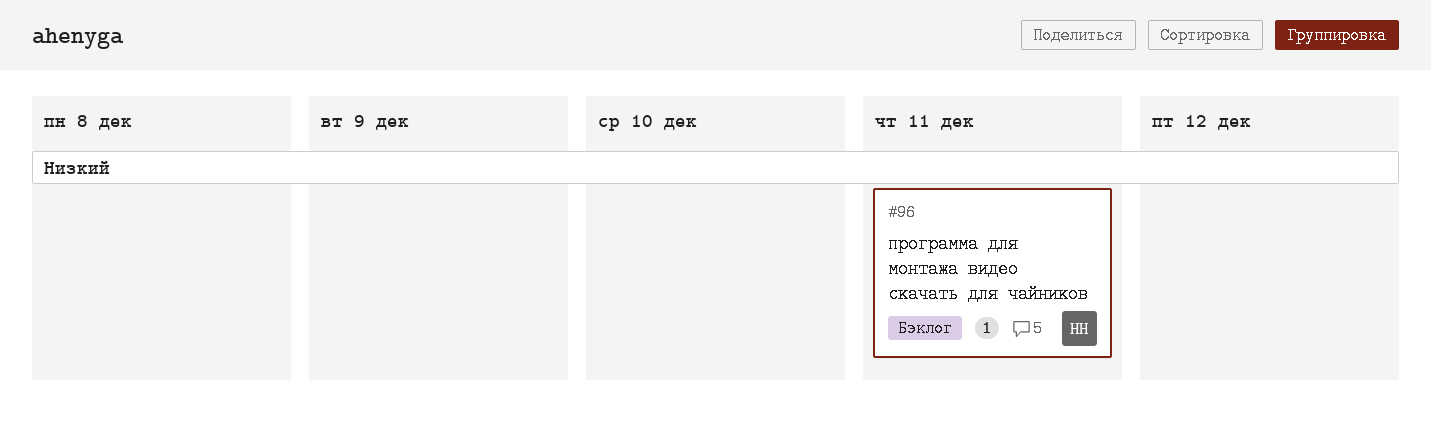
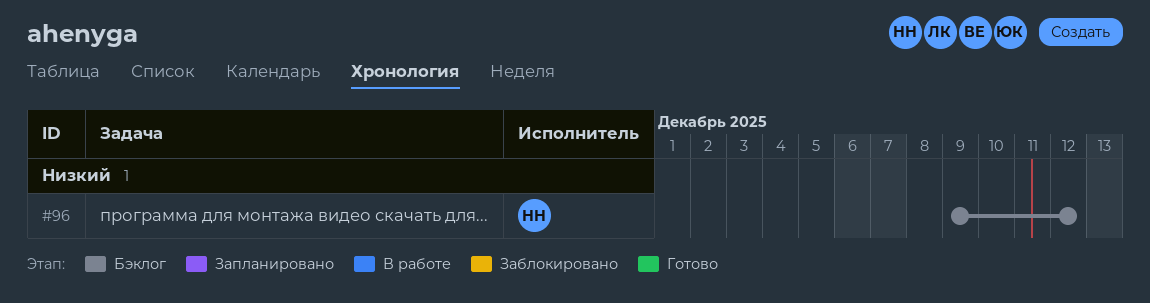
#96, due: Dec 11 -> Dec 12

